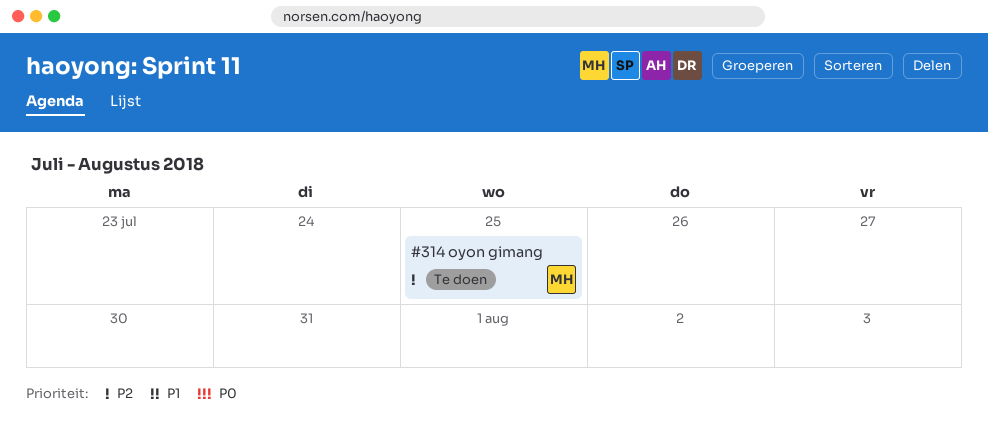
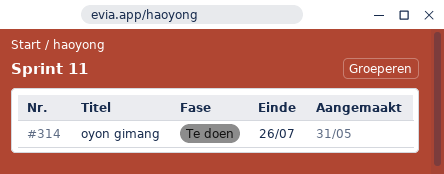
#314, due: Jul 25 -> Jul 26

